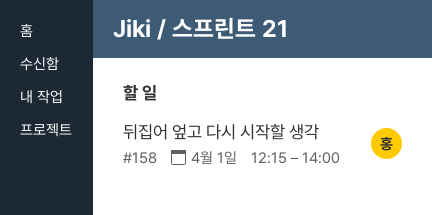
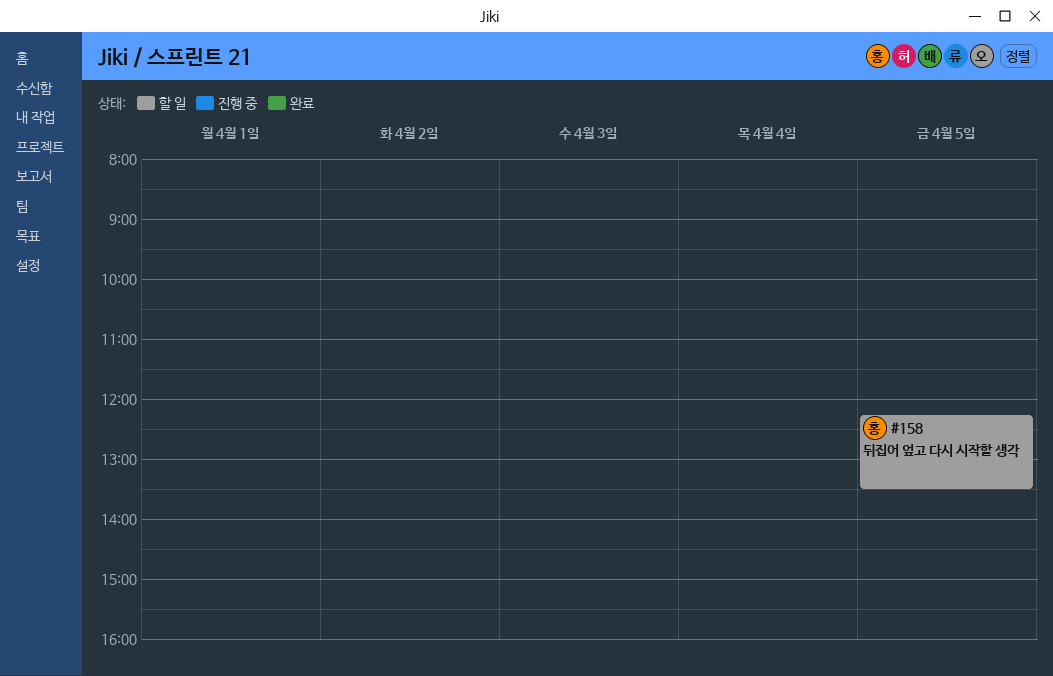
#158, day: Apr 1 -> Apr 5
#158, ends: 14:00 -> 13:30

